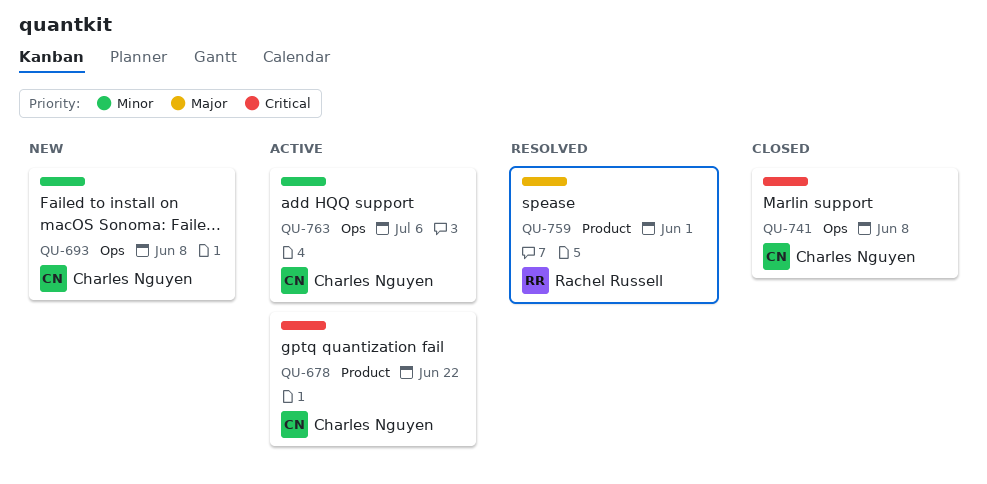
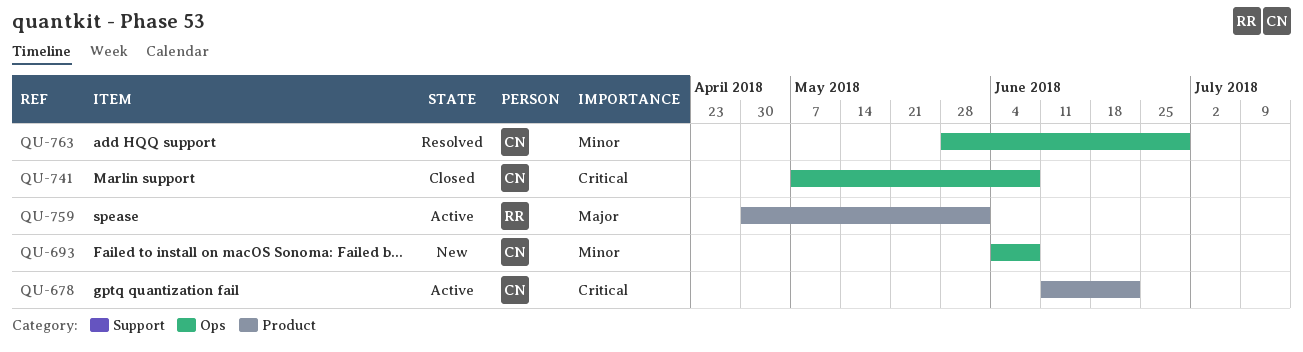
QU-759, status: Resolved -> Active
QU-763, status: Active -> Resolved
QU-763, due: Jul 6 -> Jun 29

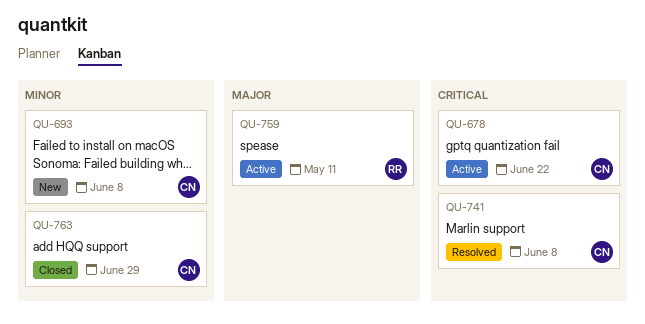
QU-741, status: Closed -> Resolved
QU-759, due: Jun 1 -> May 11
QU-763, status: Resolved -> Closed

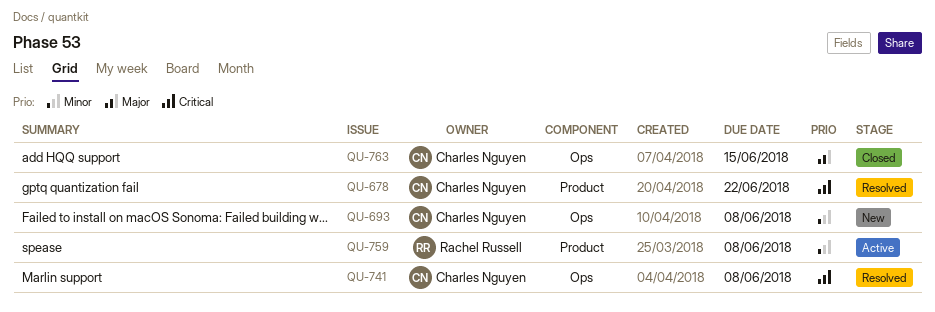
QU-678, status: Active -> Resolved
QU-759, priority: Major -> Minor
QU-759, due: May 11 -> Jun 8
QU-763, priority: Minor -> Major
QU-763, due: Jun 29 -> Jun 15

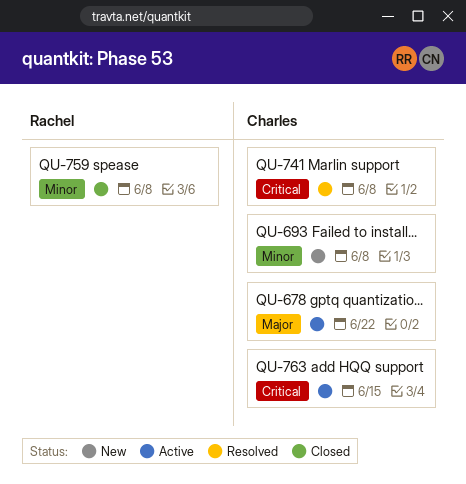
QU-678, status: Resolved -> Active
QU-678, priority: Critical -> Major
QU-759, status: Active -> Closed
QU-763, status: Closed -> Active
QU-763, priority: Major -> Critical

